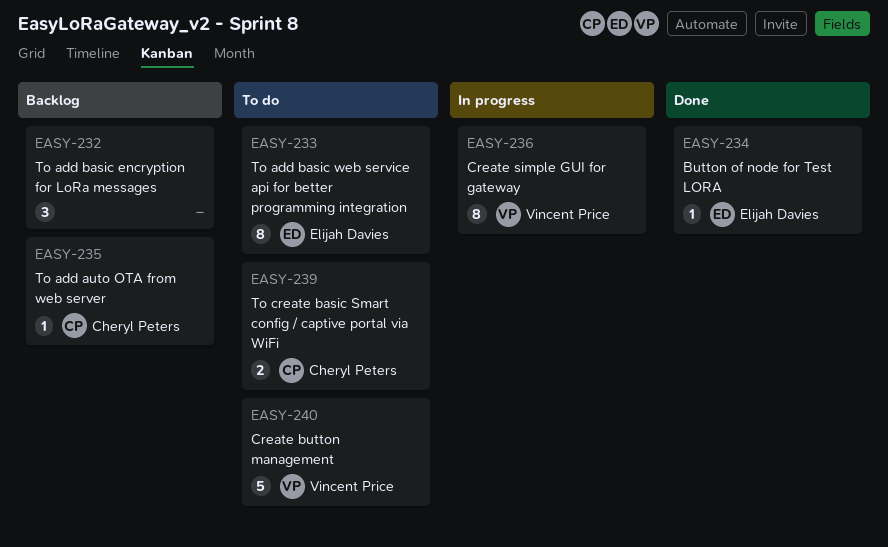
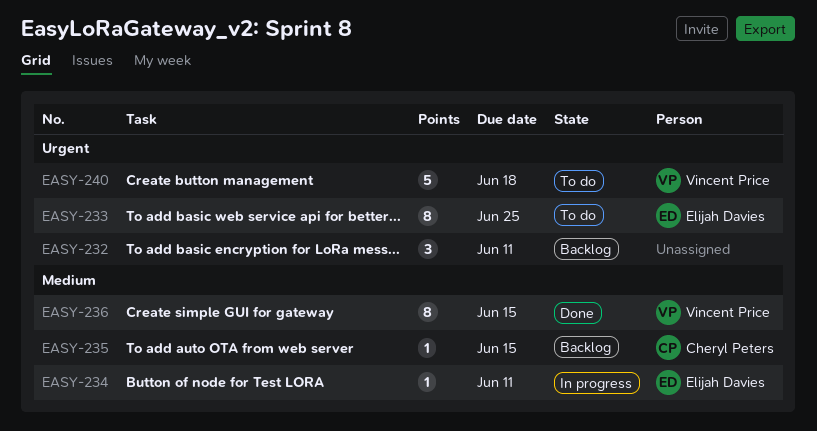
EASY-234, status: Done -> In progress
EASY-236, status: In progress -> Done
EASY-239: present -> none

